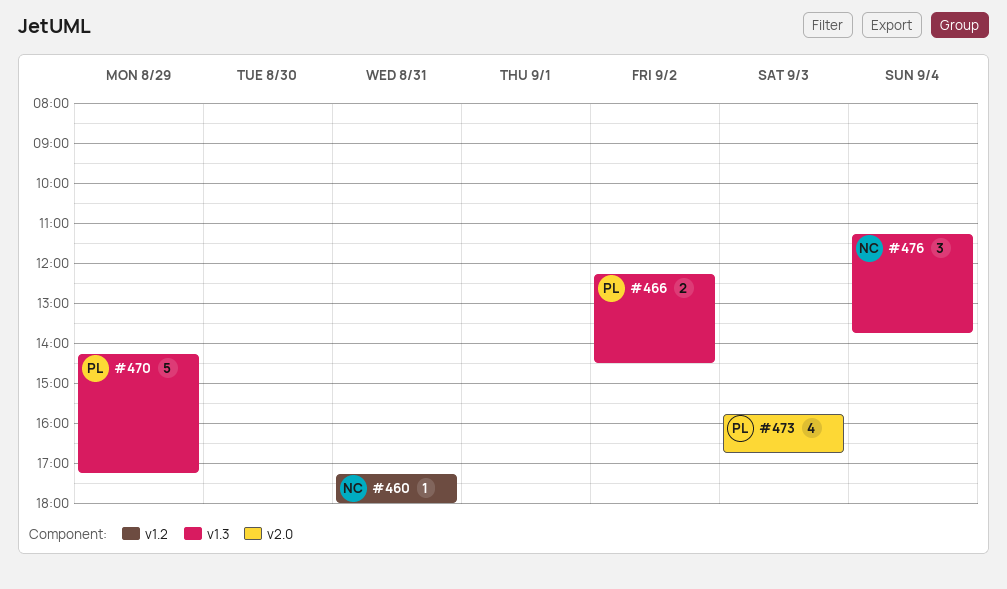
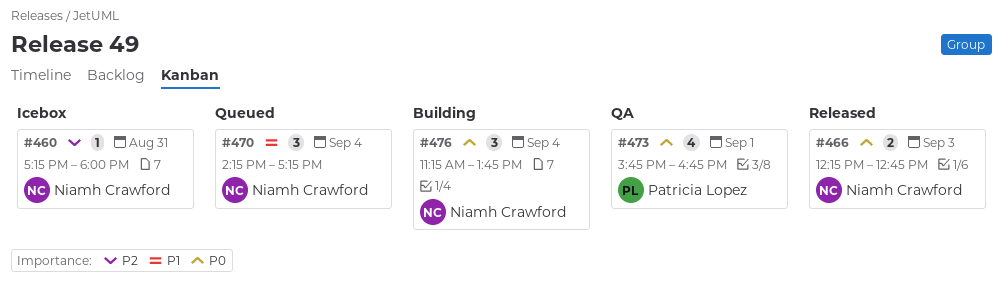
#466, owner: Patricia Lopez -> Niamh Crawford
#466, day: Sep 2 -> Sep 3
#466, ends: 14:30 -> 12:45
#470, owner: Patricia Lopez -> Niamh Crawford
#470, estimate: 5 -> 3
#470, day: Aug 29 -> Sep 4
#473, day: Sep 3 -> Sep 1

